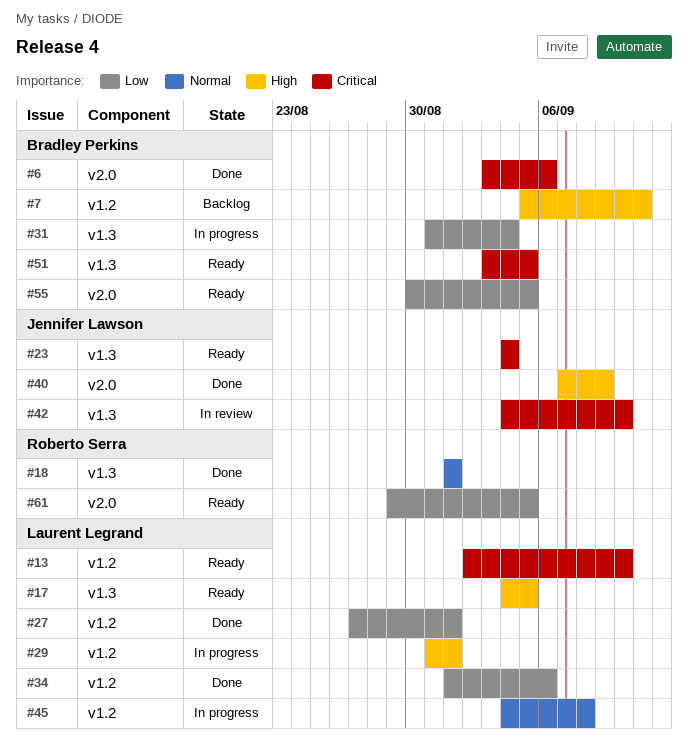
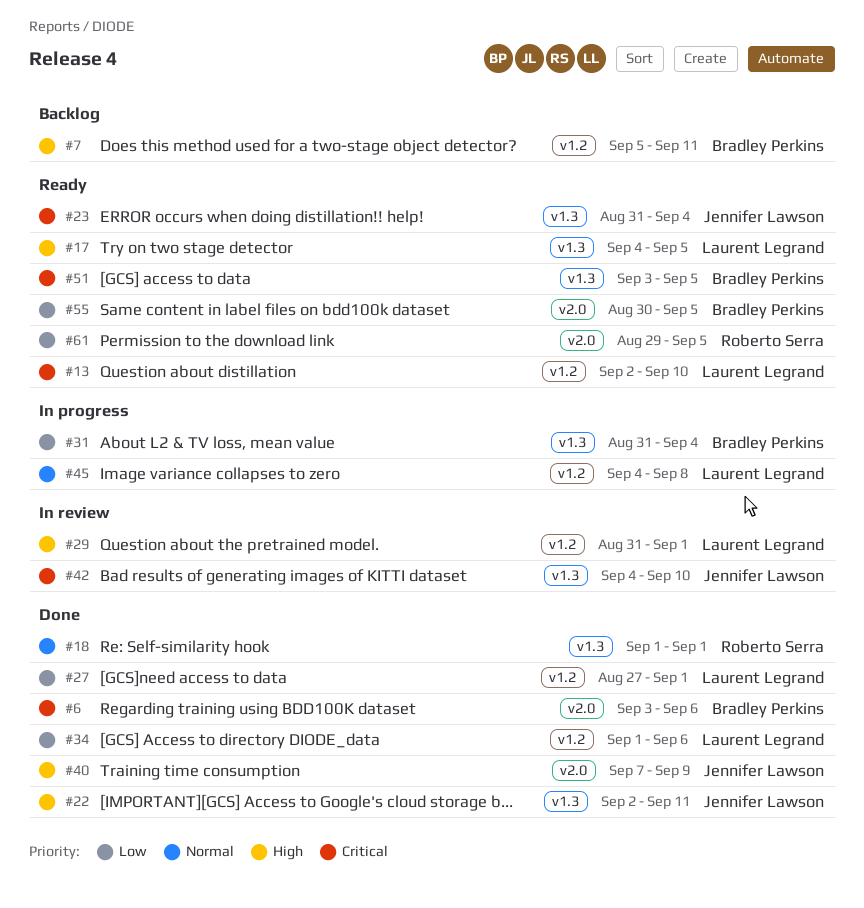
#22: none -> present
#23, start: Sep 4 -> Aug 31
#29, status: In progress -> In review

